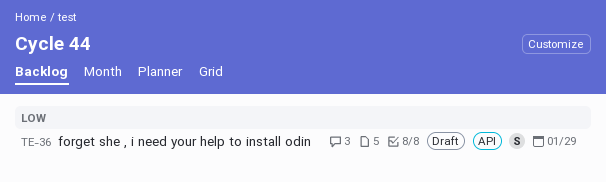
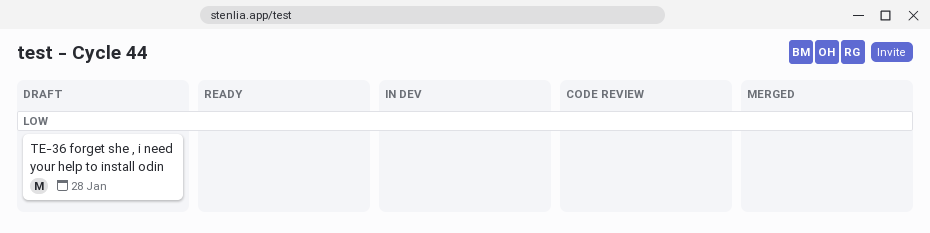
TE-36, estimate: S -> M
TE-36, due: Jan 29 -> Jan 28

